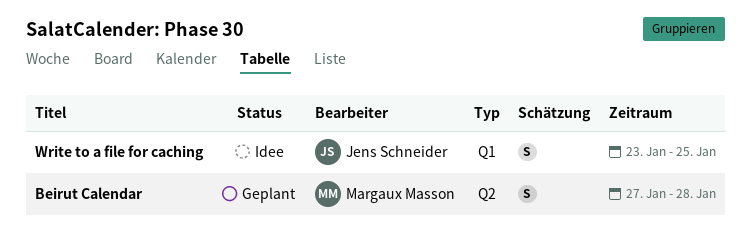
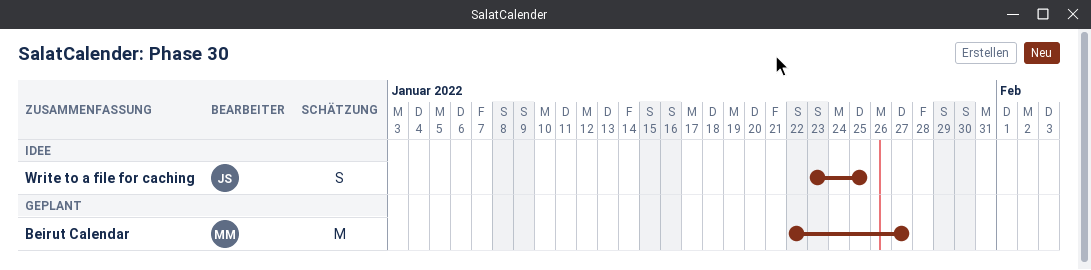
Beirut Calendar, estimate: S -> M
Beirut Calendar, start: Jan 27 -> Jan 22
Beirut Calendar, due: Jan 28 -> Jan 27

